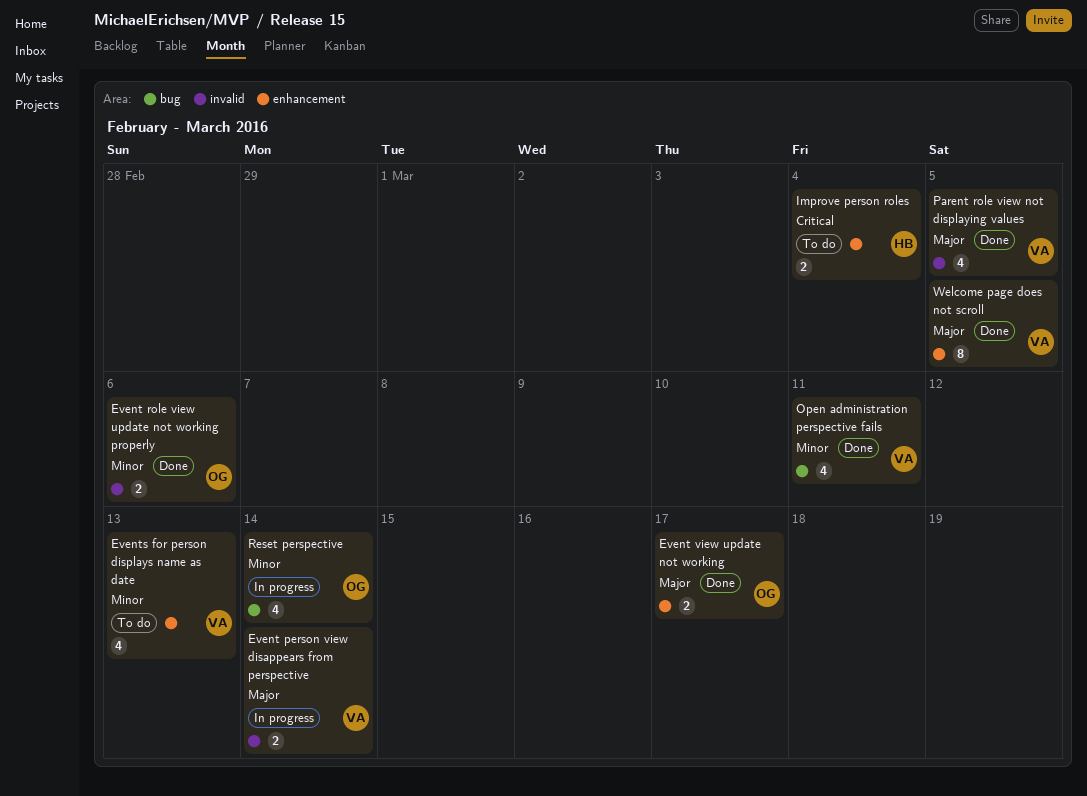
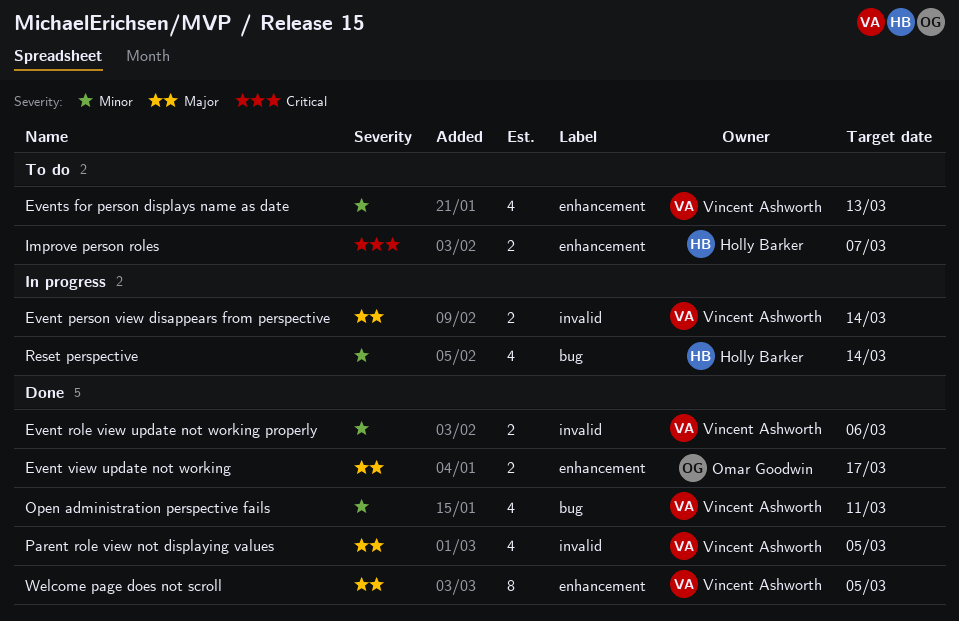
Event role view update not working properly, owner: Omar Goodwin -> Vincent Ashworth
Improve person roles, due: Mar 4 -> Mar 7
Reset perspective, owner: Omar Goodwin -> Holly Barker

